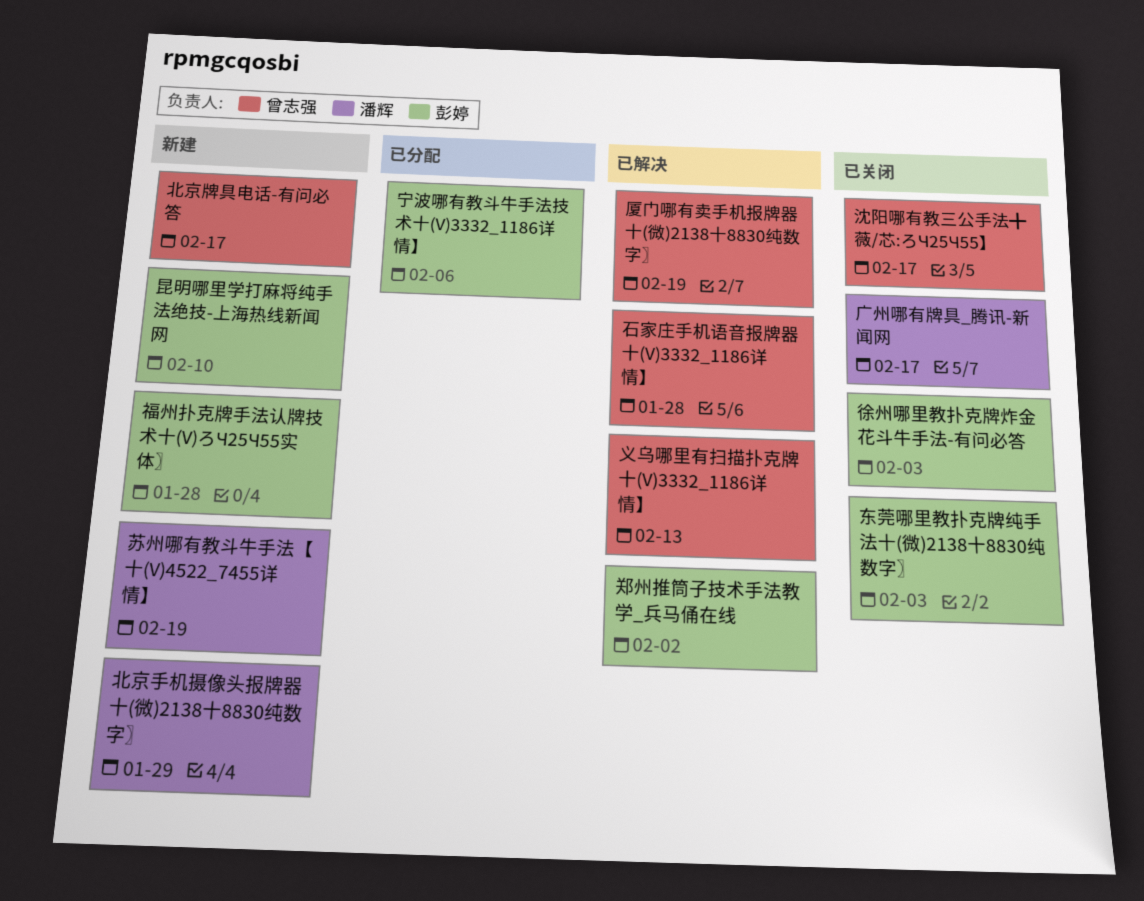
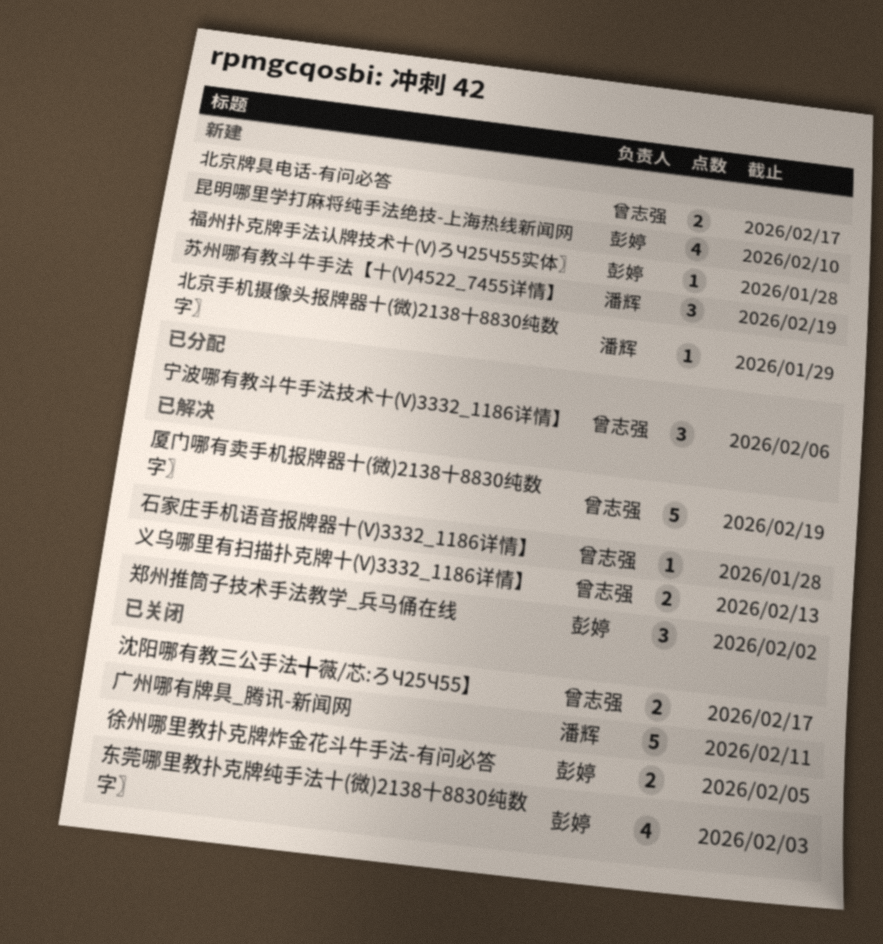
宁波哪有教斗牛手法技术十(V)3332_1186详情】, owner: 彭婷 -> 曾志强
广州哪有牌具_腾讯-新闻网, due: Feb 17 -> Feb 11
徐州哪里教扑克牌炸金花斗牛手法-有问必答, due: Feb 3 -> Feb 5

